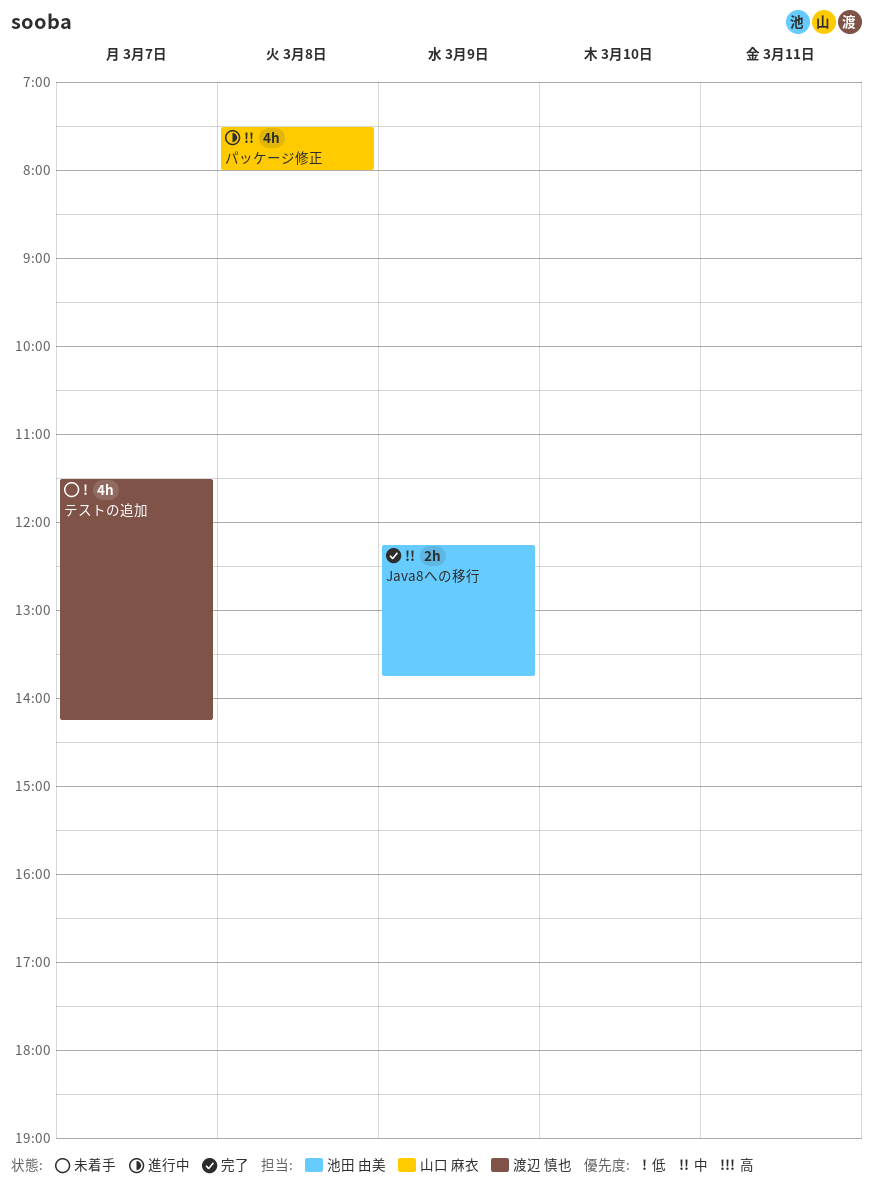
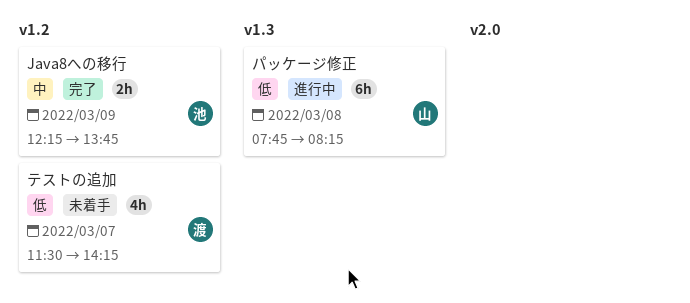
パッケージ修正, priority: 中 -> 低
パッケージ修正, estimate: 4h -> 6h
パッケージ修正, begins: 07:30 -> 07:45
パッケージ修正, ends: 08:00 -> 08:15

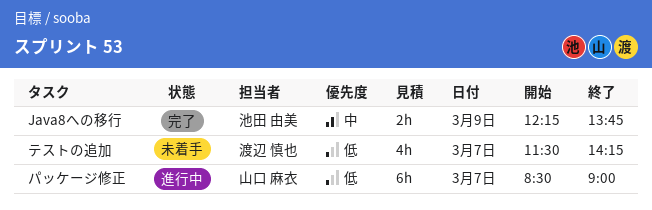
パッケージ修正, day: Mar 8 -> Mar 7
パッケージ修正, begins: 07:45 -> 08:30
パッケージ修正, ends: 08:15 -> 09:00

